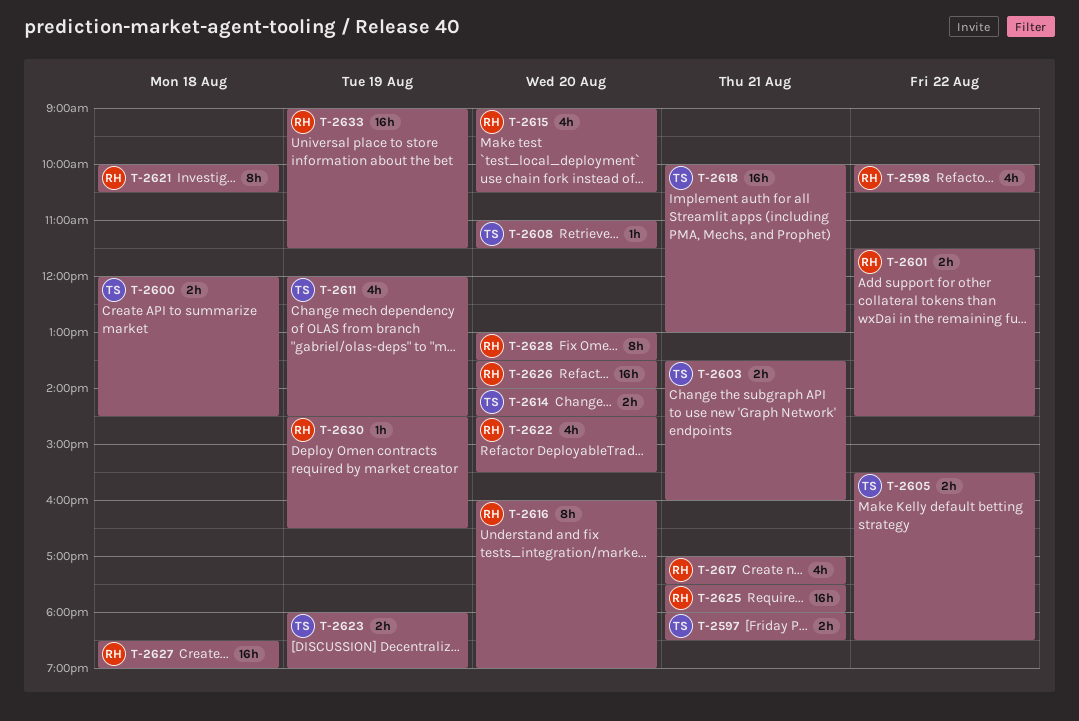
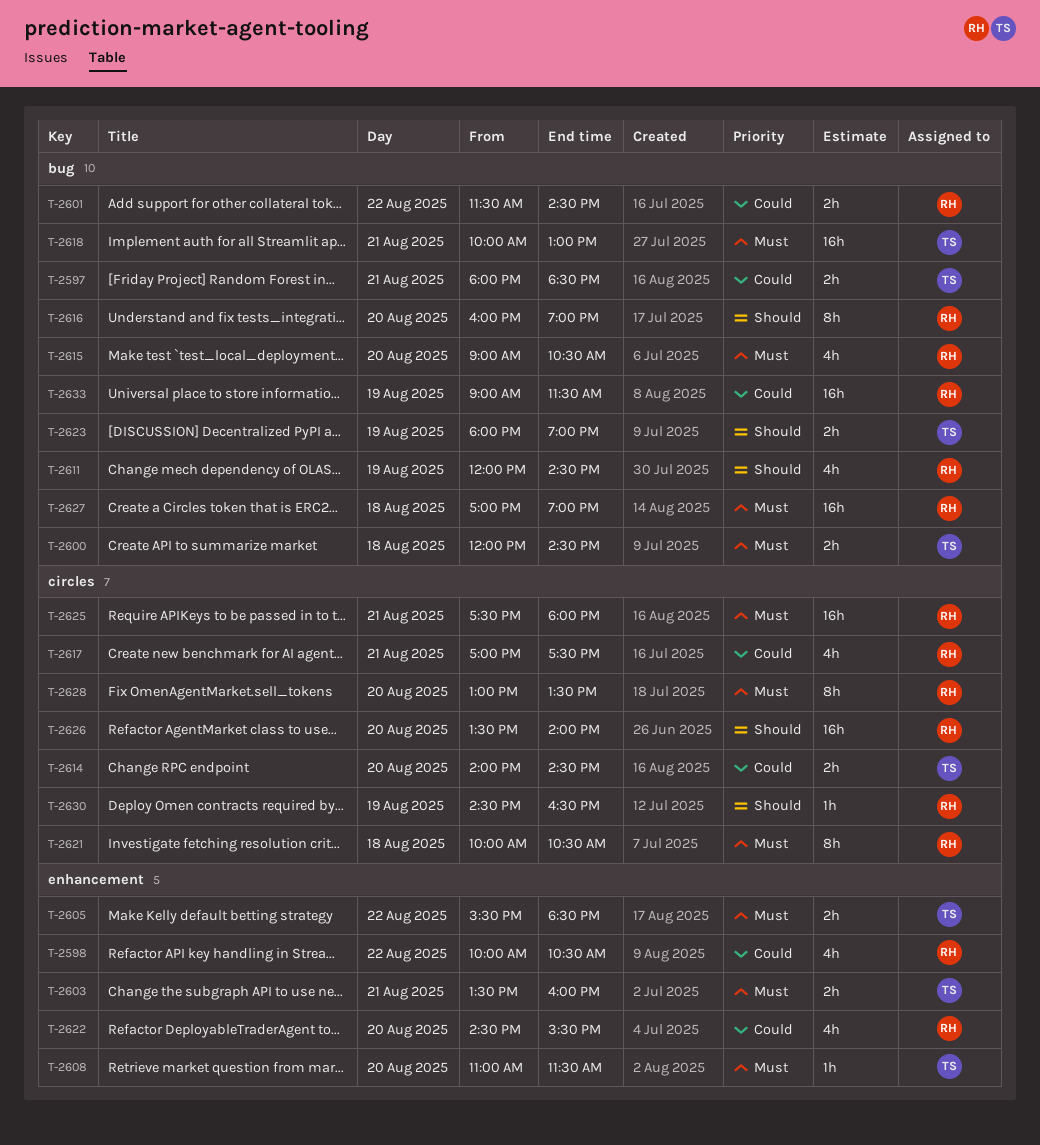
T-2611, owner: TS -> RH
T-2627, begins: 18:30 -> 17:00

